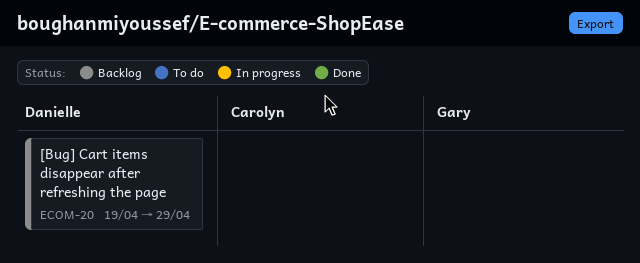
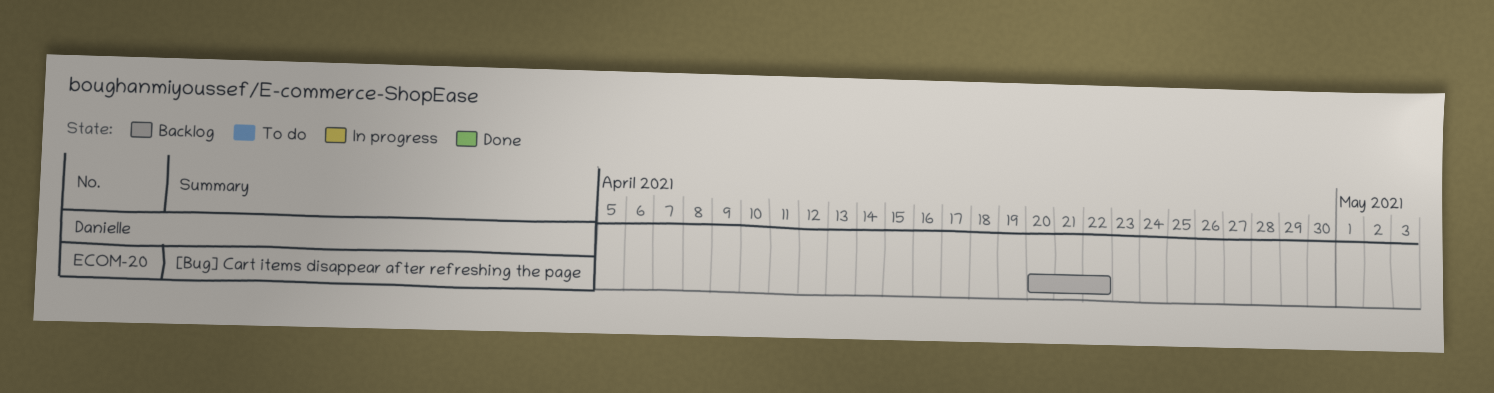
ECOM-20, start: Apr 19 -> Apr 20
ECOM-20, due: Apr 29 -> Apr 22

